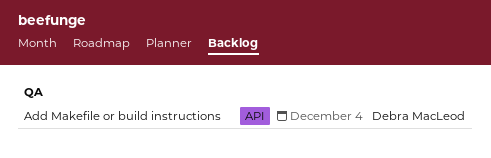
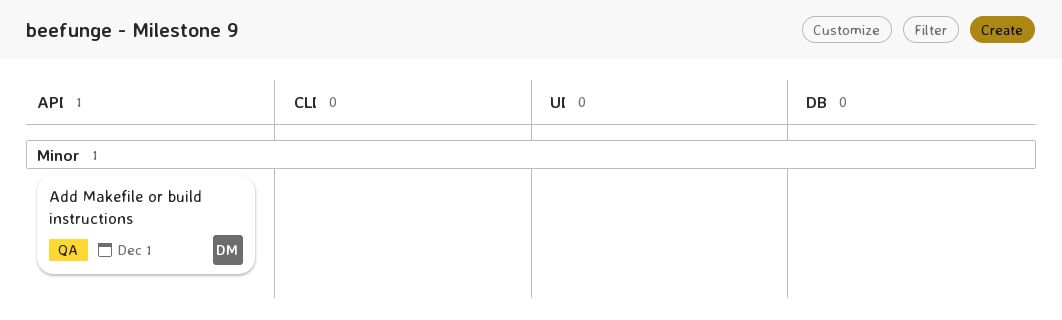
Add Makefile or build instructions, due: Dec 4 -> Dec 1

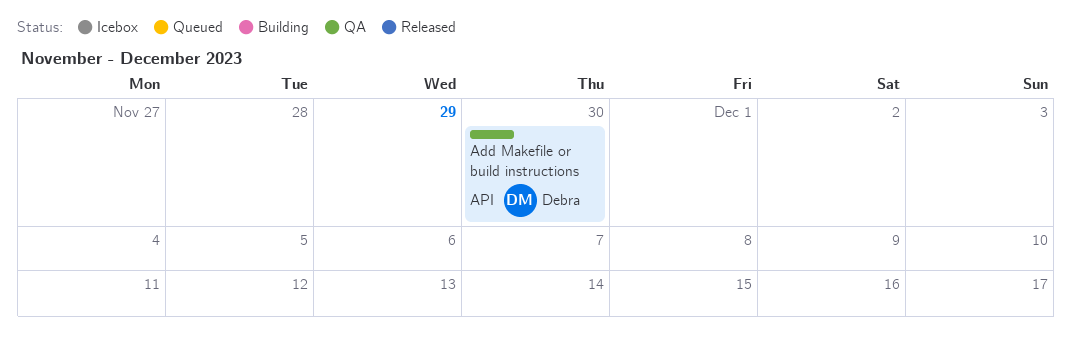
Add Makefile or build instructions, due: Dec 1 -> Nov 30

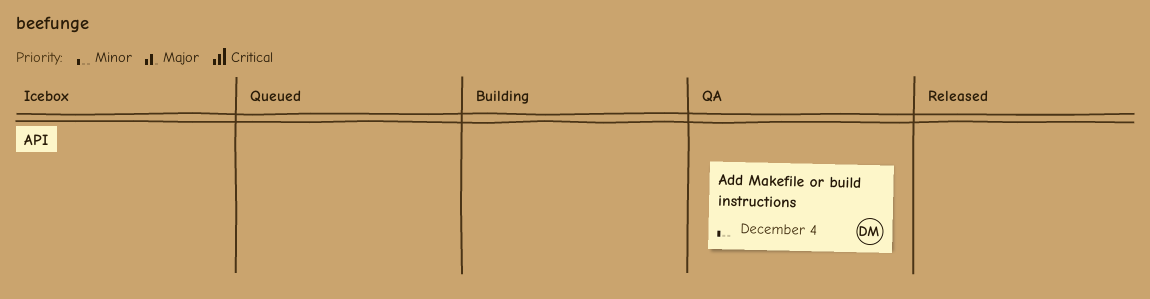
Add Makefile or build instructions, due: Nov 30 -> Dec 4

